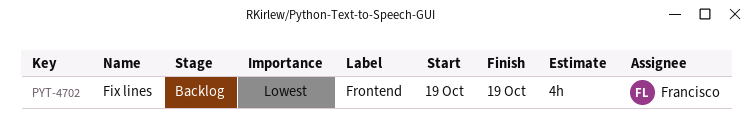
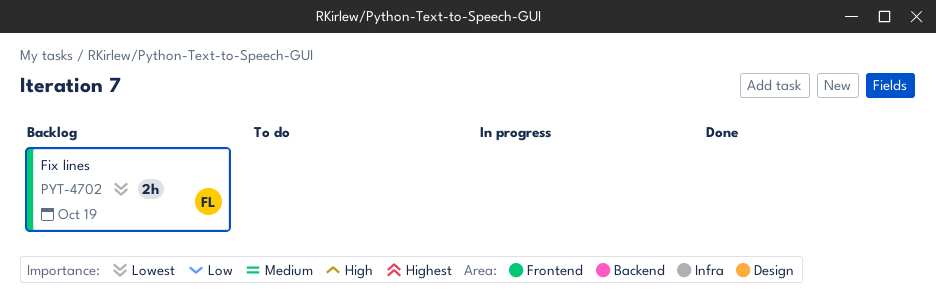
PYT-4702, estimate: 4h -> 2h

